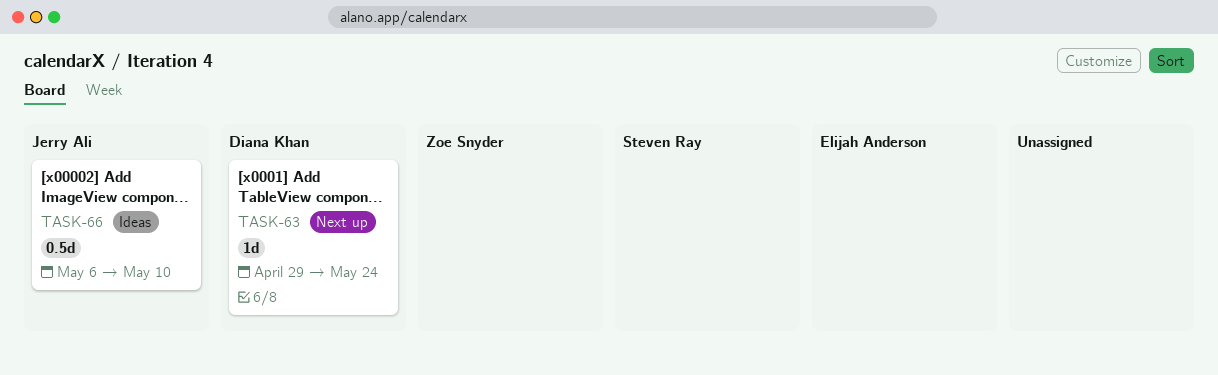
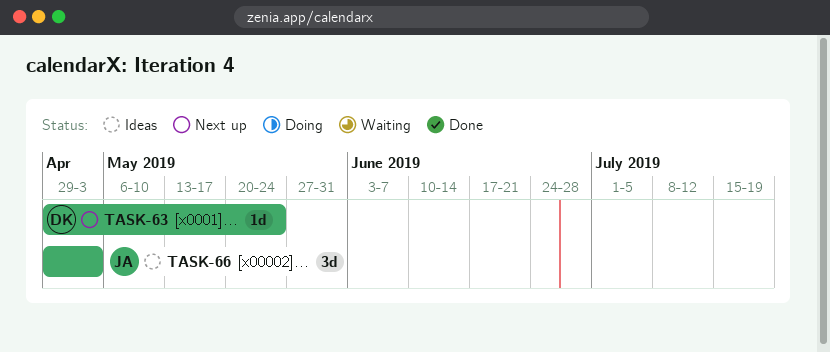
TASK-66, estimate: 0.5d -> 3d
TASK-66, start: May 6 -> Apr 29
TASK-66, due: May 10 -> May 3

